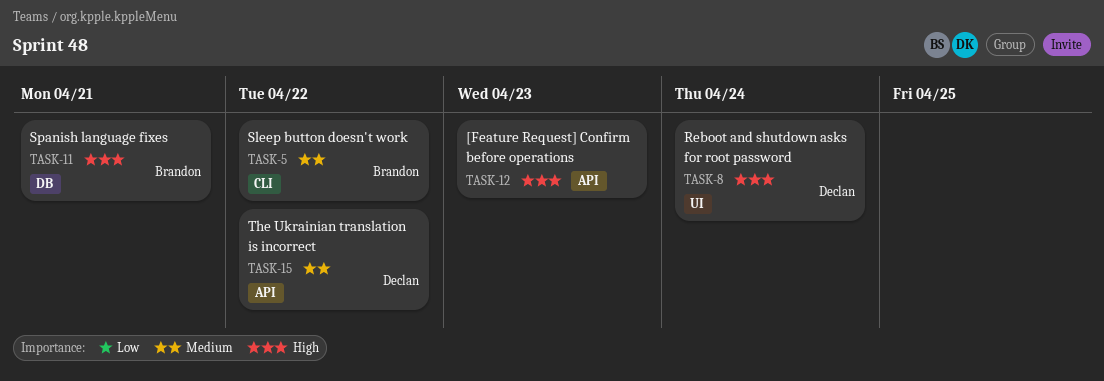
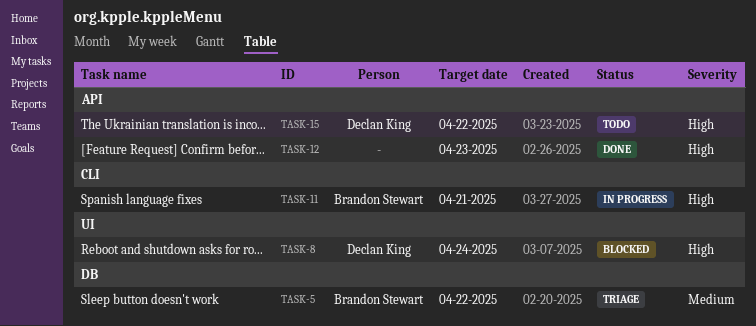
TASK-5, label: CLI -> DB
TASK-11, label: DB -> CLI
TASK-15, priority: Medium -> High

